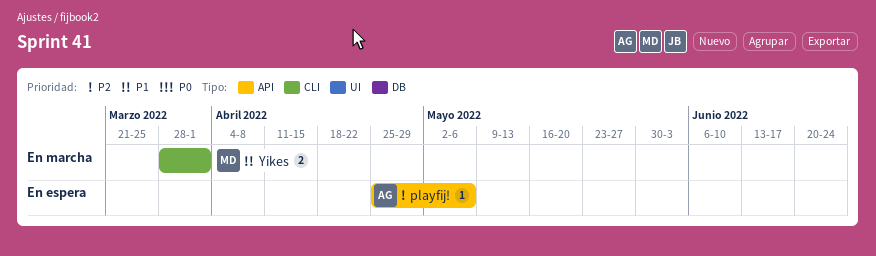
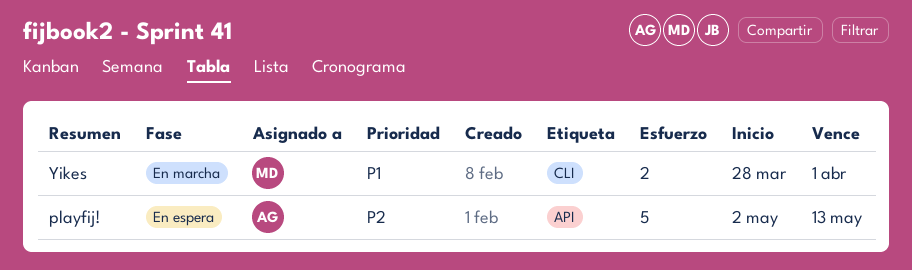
playfij!, estimate: 1 -> 5
playfij!, start: Apr 25 -> May 2
playfij!, due: May 6 -> May 13

